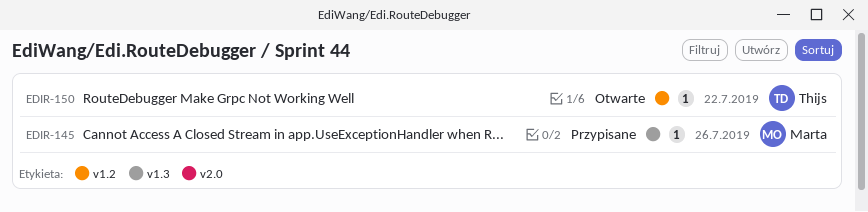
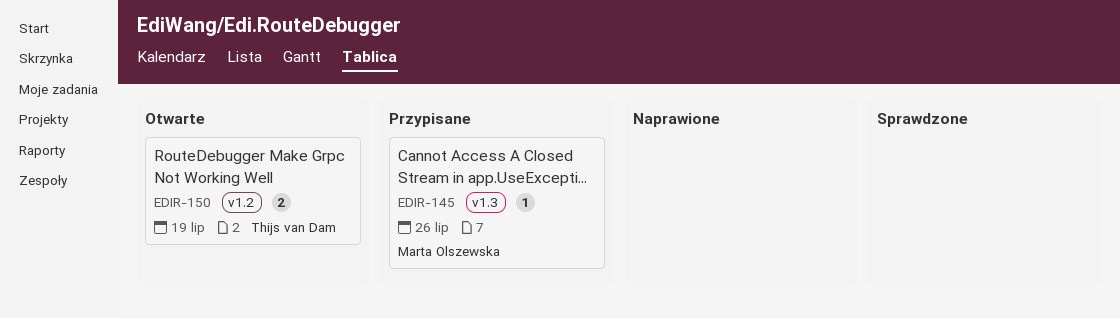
EDIR-150, estimate: 1 -> 2
EDIR-150, due: Jul 22 -> Jul 19

